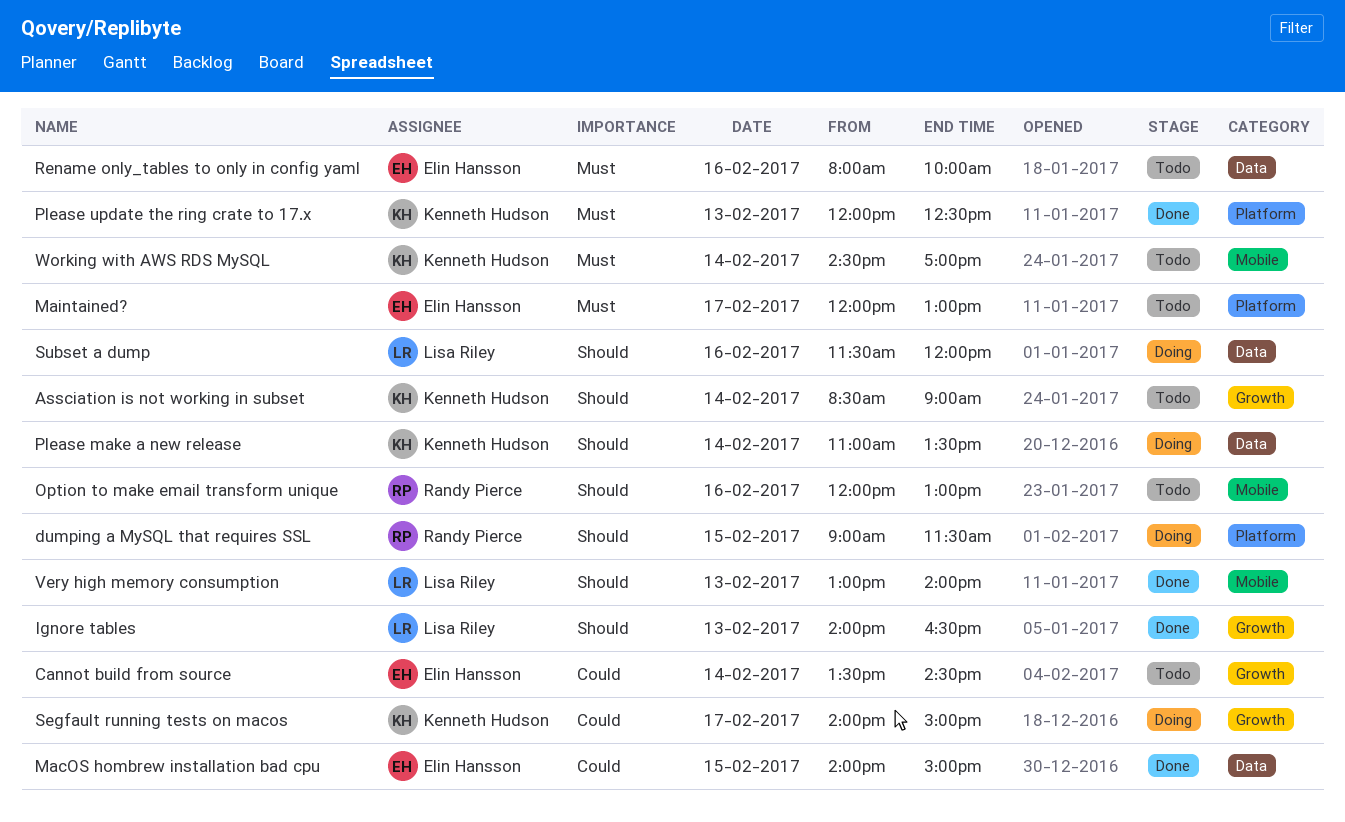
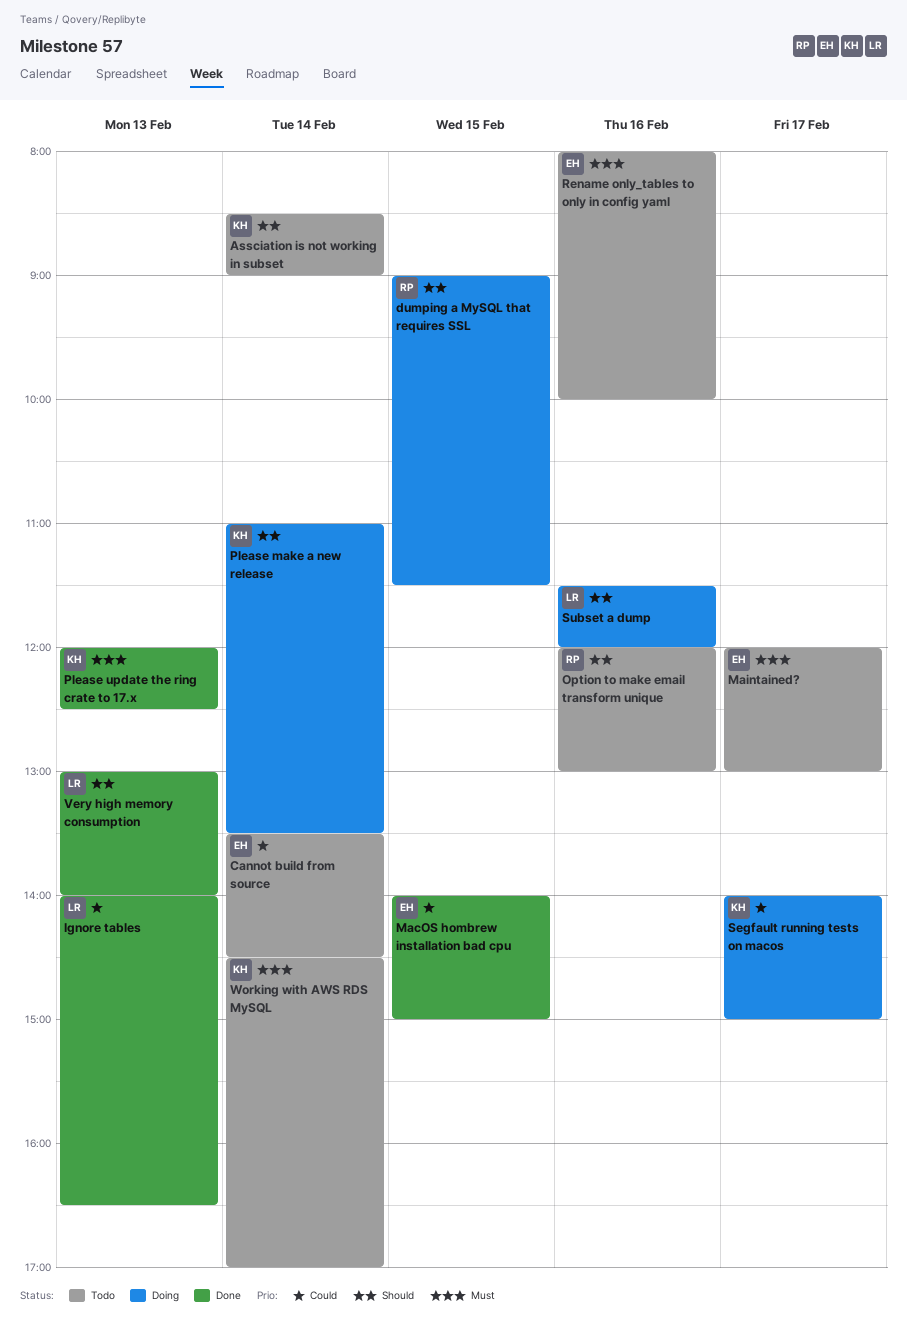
Ignore tables, priority: Should -> Could

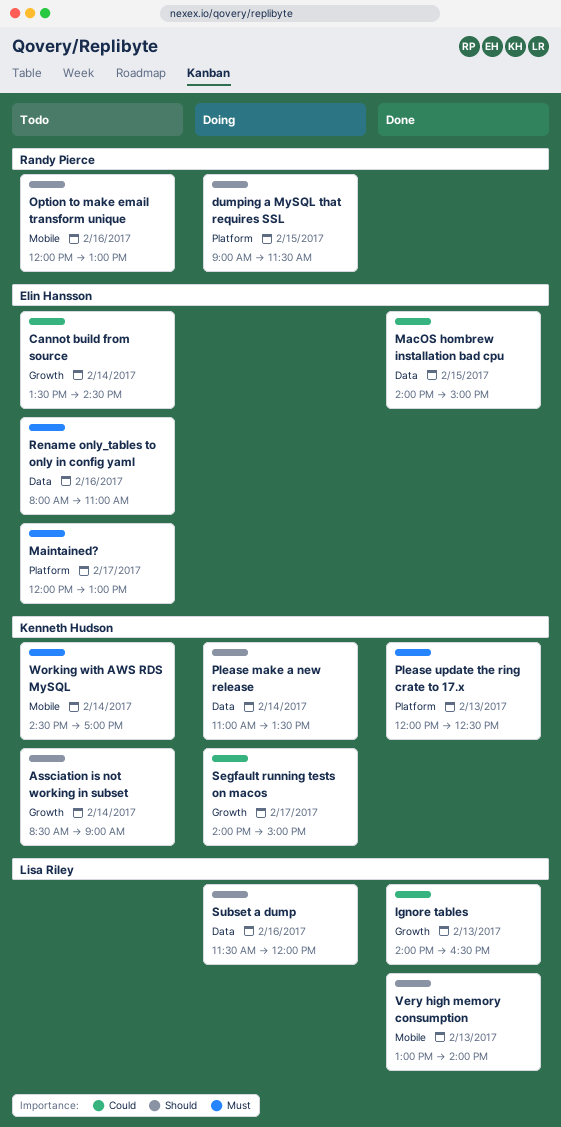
Rename only_tables to only in config yaml, ends: 10:00 -> 11:00

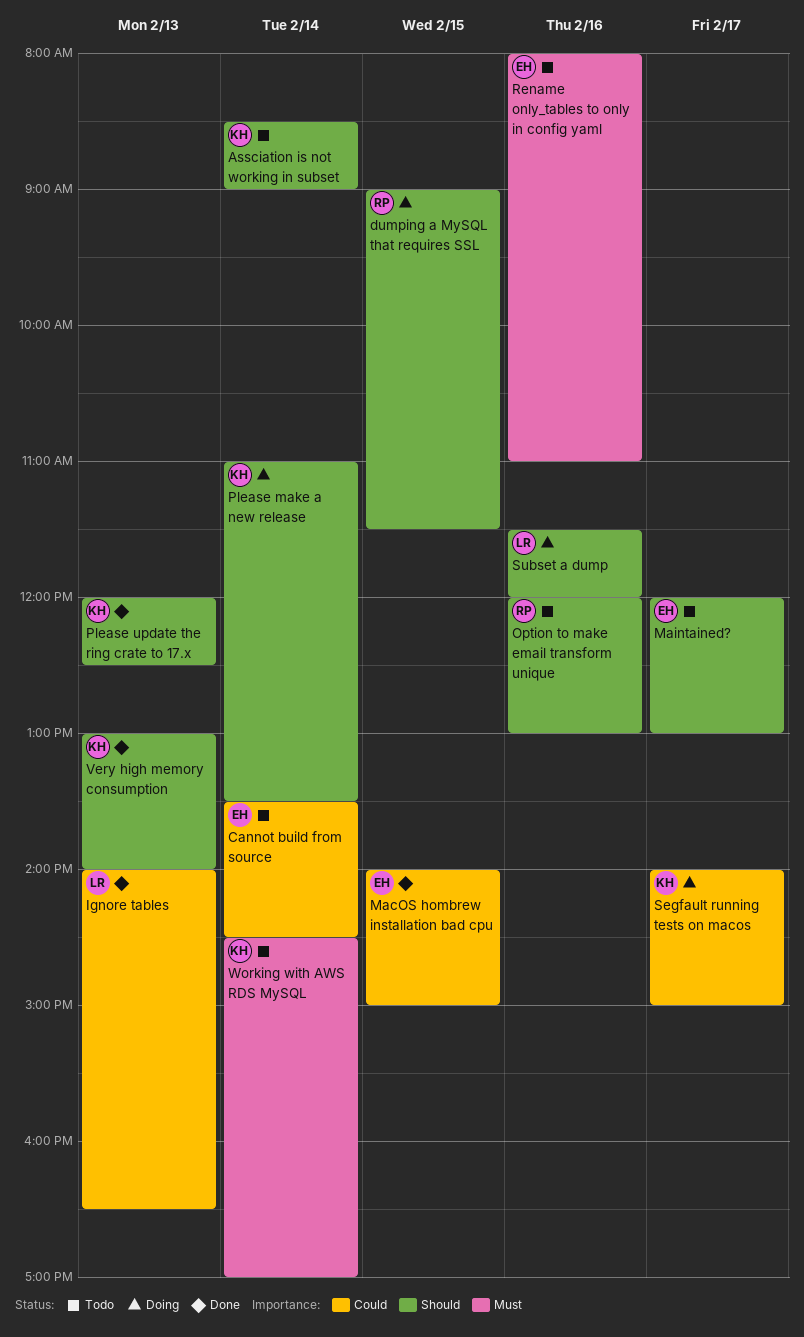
Maintained?, priority: Must -> Should
Please update the ring crate to 17.x, priority: Must -> Should
Very high memory consumption, owner: Lisa Riley -> Kenneth Hudson

